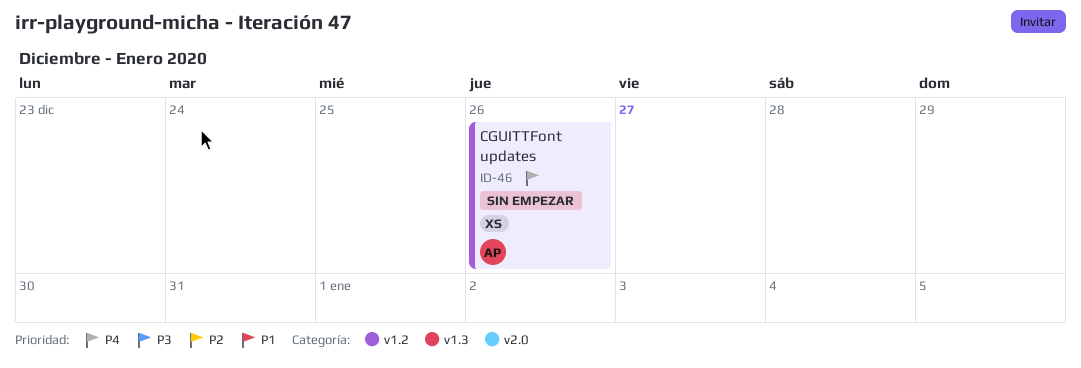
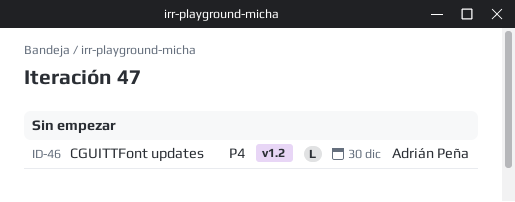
ID-46, estimate: XS -> L
ID-46, due: Dec 26 -> Dec 30

